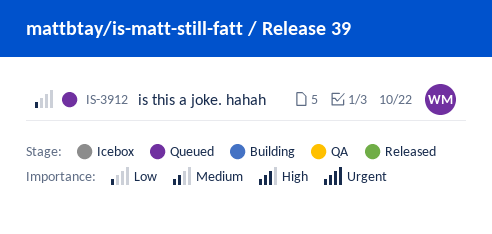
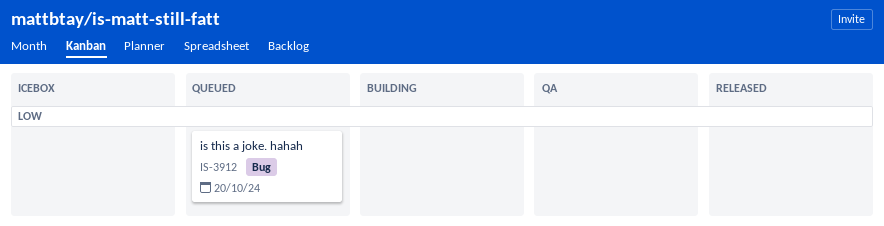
IS-3912, due: Oct 22 -> Oct 20

